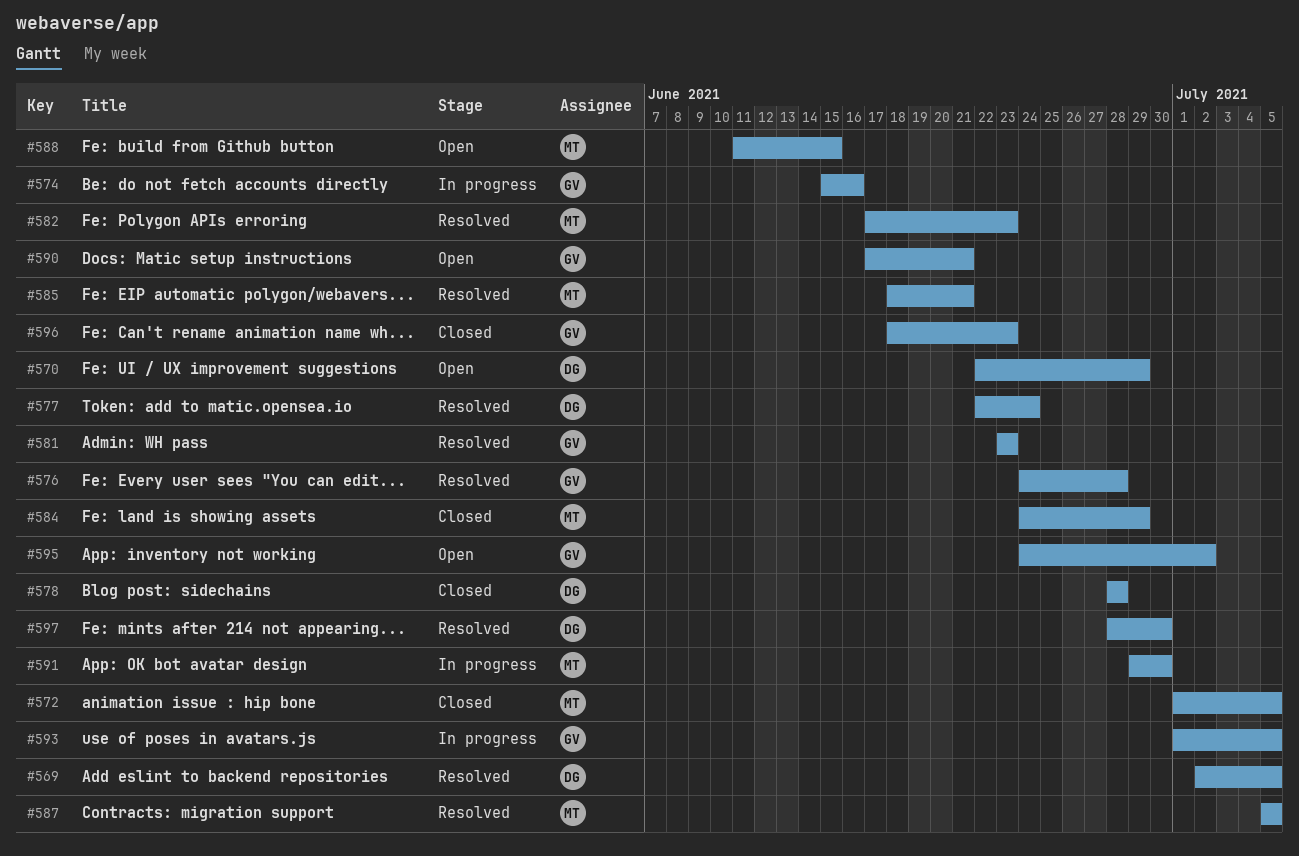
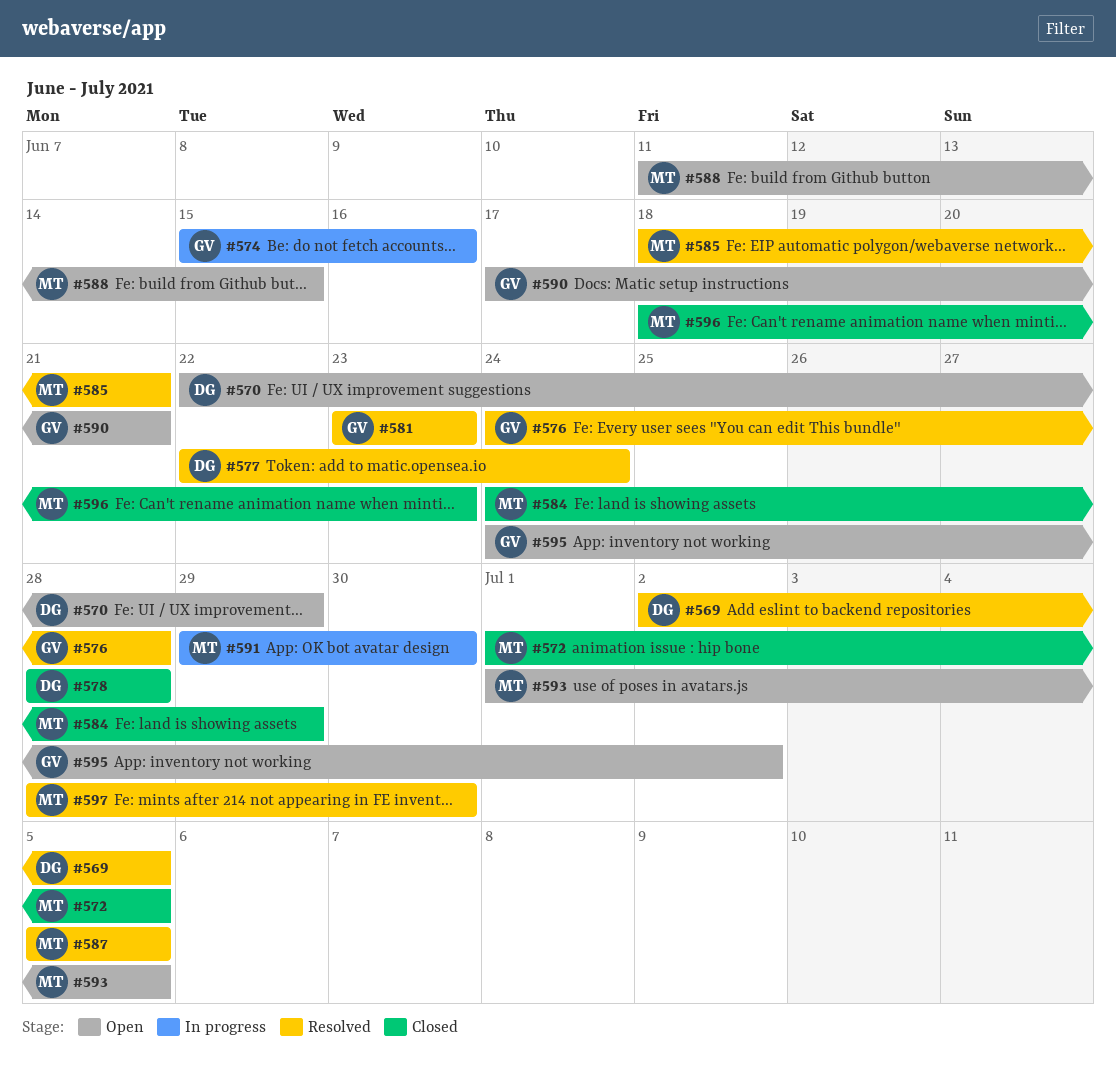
#582: present -> none
#593, status: In progress -> Open
#593, owner: GV -> MT
#596, owner: GV -> MT
#597, owner: DG -> MT

